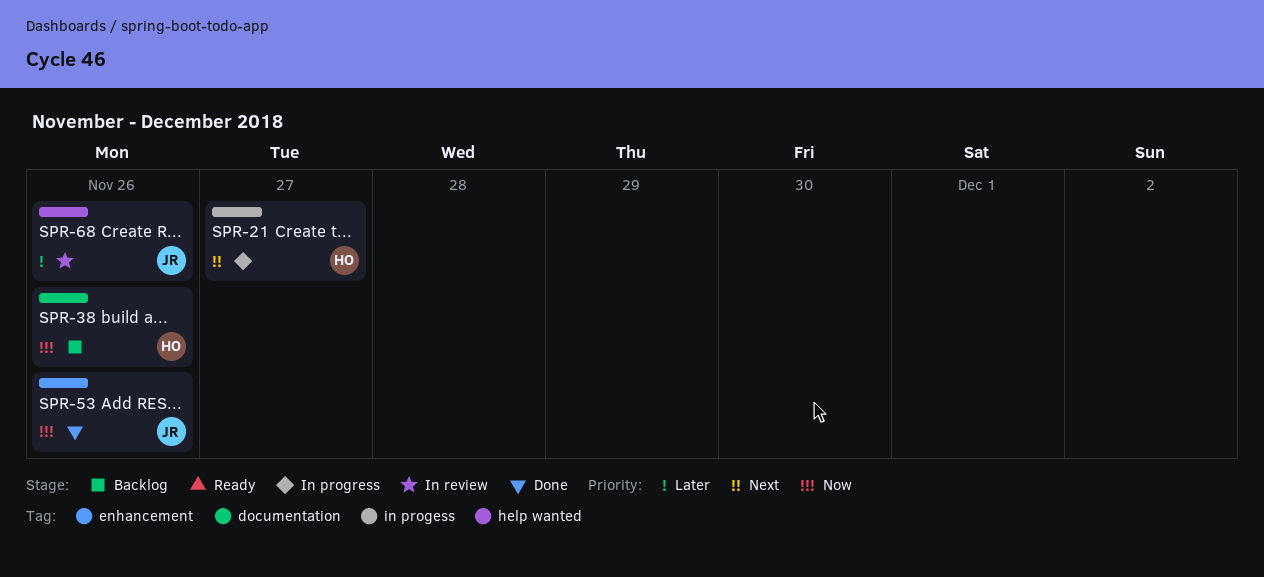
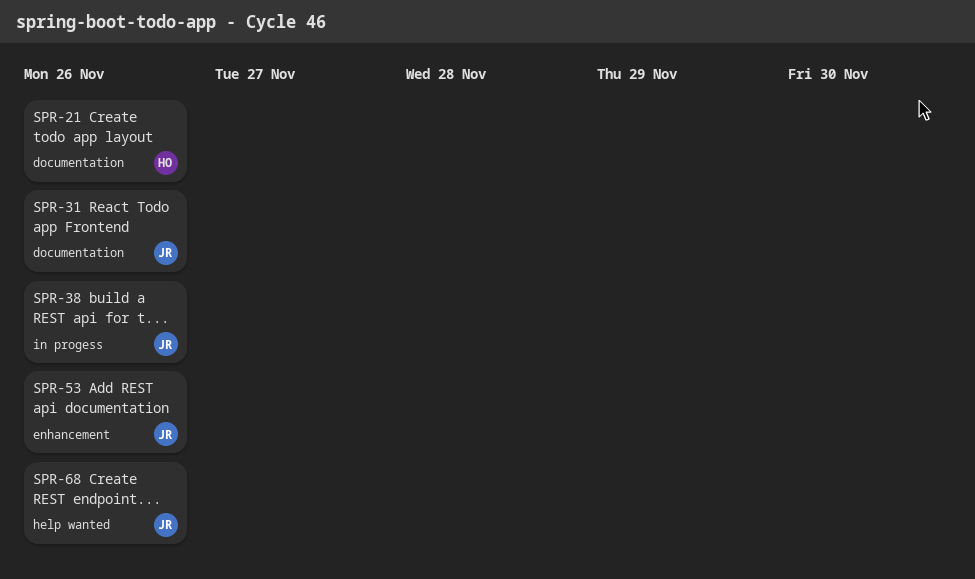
SPR-21, label: in progess -> documentation
SPR-21, due: Nov 27 -> Nov 26
SPR-31: none -> present
SPR-38, owner: HO -> JR
SPR-38, label: documentation -> in progess

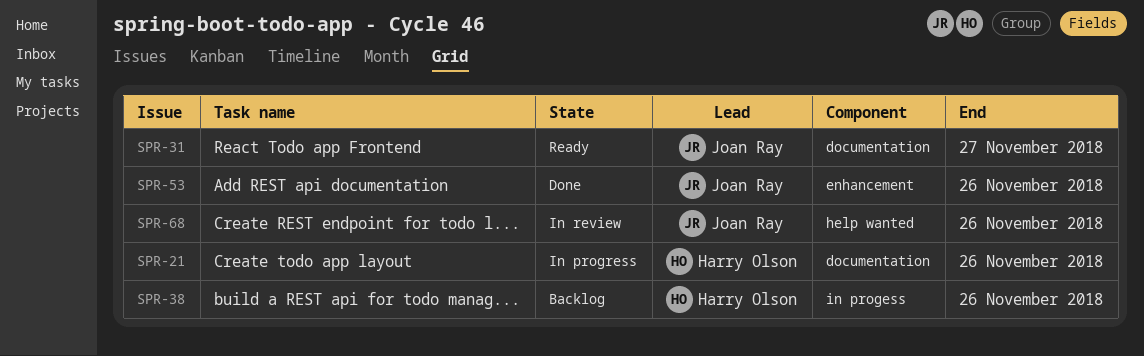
SPR-31, due: Nov 26 -> Nov 27
SPR-38, owner: Joan Ray -> Harry Olson

